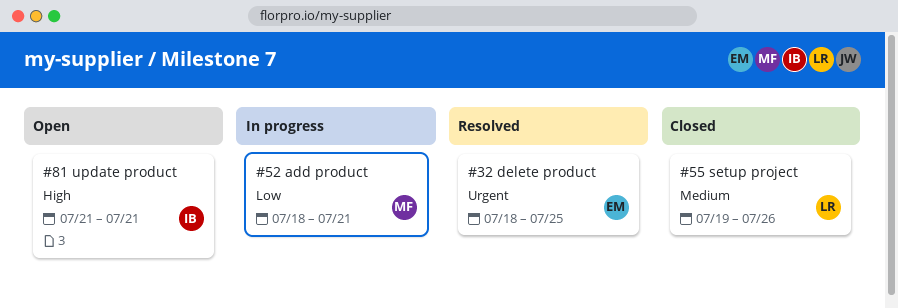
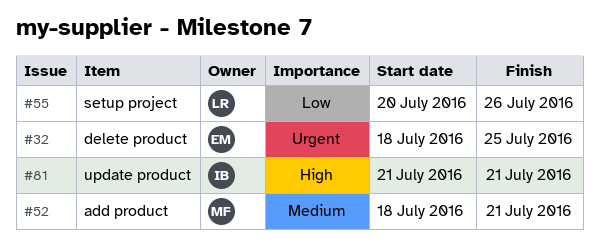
#52, priority: Low -> Medium
#55, priority: Medium -> Low
#55, start: Jul 19 -> Jul 20

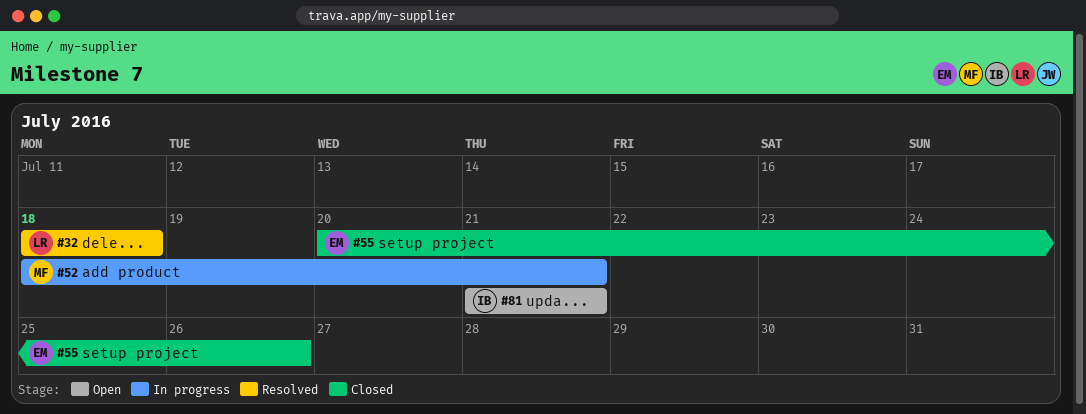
#32, owner: EM -> LR
#32, due: Jul 25 -> Jul 18
#55, owner: LR -> EM

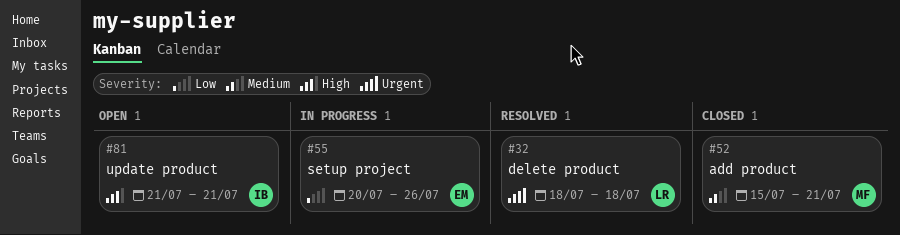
#52, status: In progress -> Closed
#52, start: Jul 18 -> Jul 15
#55, status: Closed -> In progress

